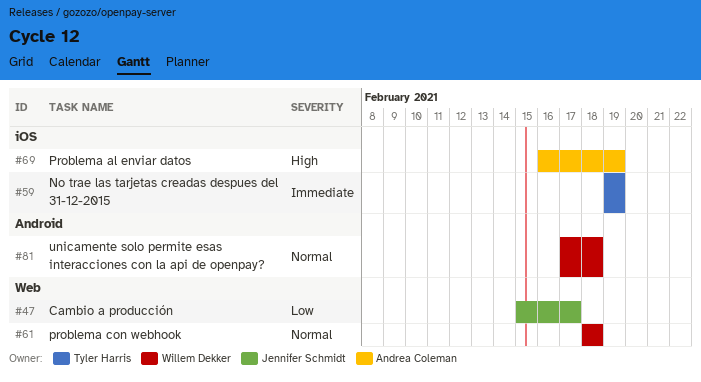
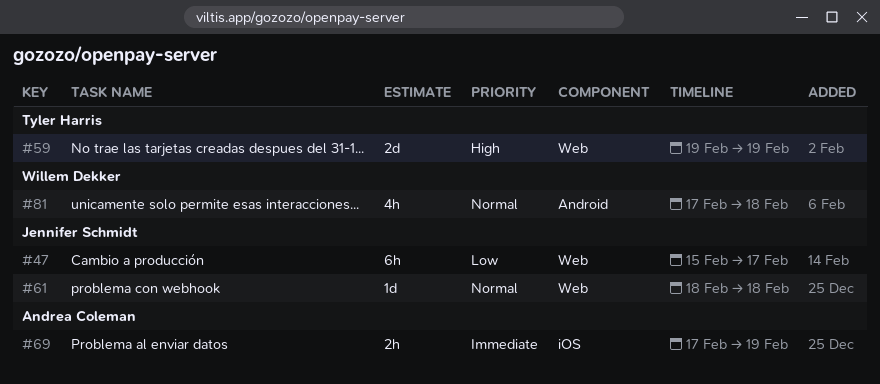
#59, priority: Immediate -> High
#59, label: iOS -> Web
#61, owner: Willem Dekker -> Jennifer Schmidt
#69, priority: High -> Immediate
#69, start: Feb 16 -> Feb 17

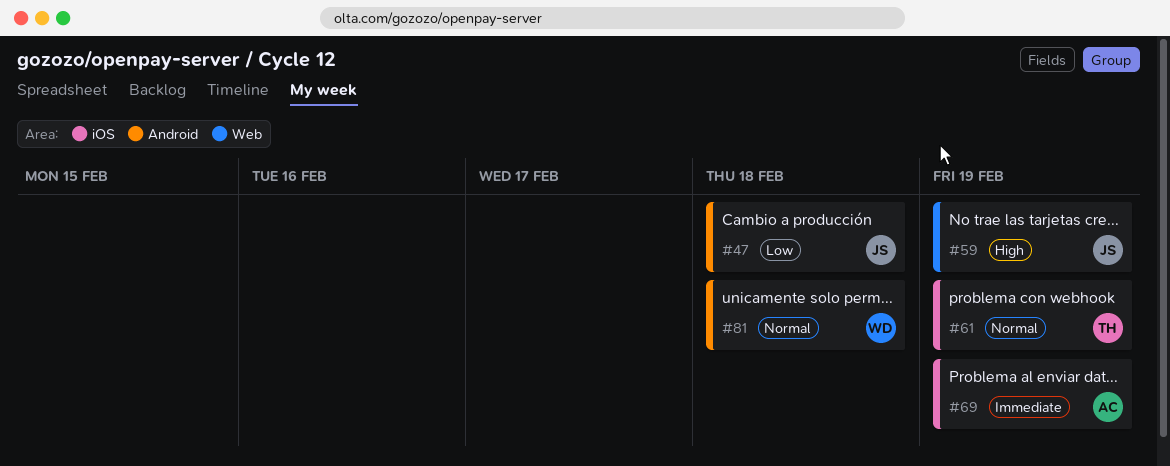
#47, label: Web -> Android
#47, due: Feb 17 -> Feb 18
#59, owner: Tyler Harris -> Jennifer Schmidt
#61, owner: Jennifer Schmidt -> Tyler Harris
#61, label: Web -> iOS
#61, due: Feb 18 -> Feb 19

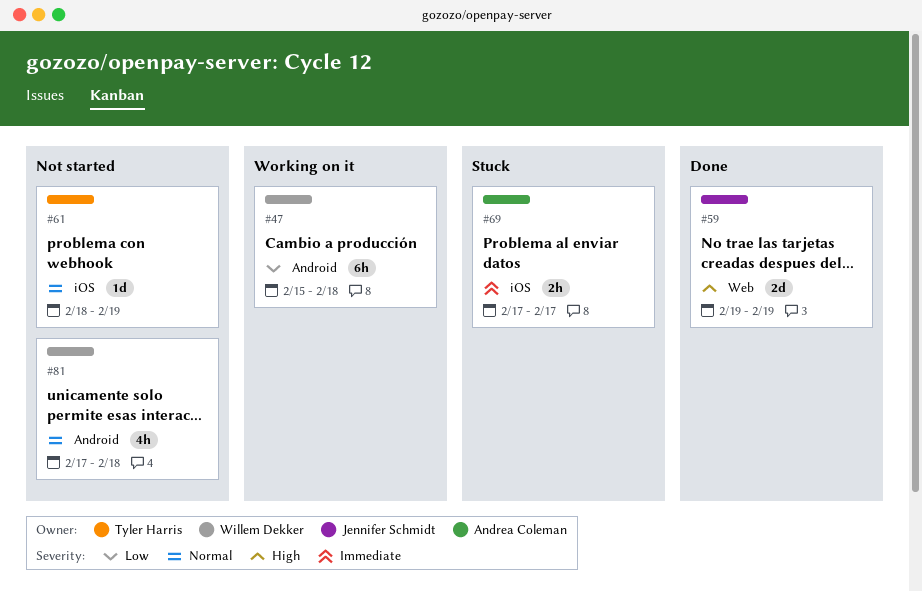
#47, owner: Jennifer Schmidt -> Willem Dekker
#69, due: Feb 19 -> Feb 17

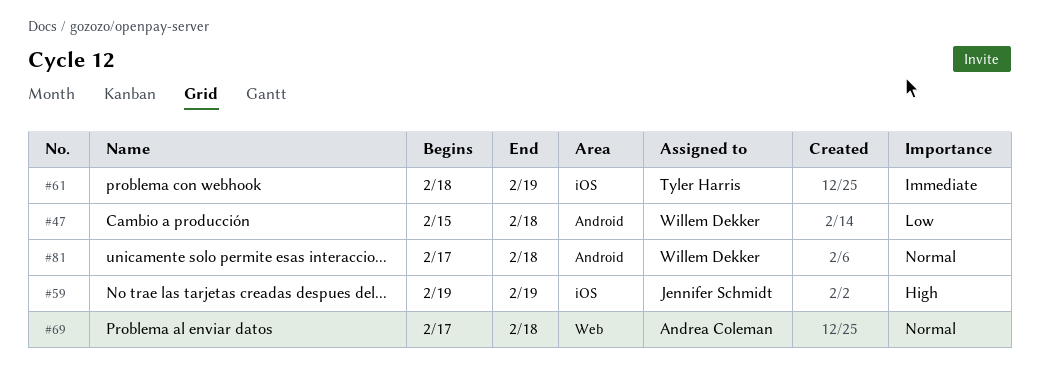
#59, label: Web -> iOS
#61, priority: Normal -> Immediate
#69, priority: Immediate -> Normal
#69, label: iOS -> Web
#69, due: Feb 17 -> Feb 18

